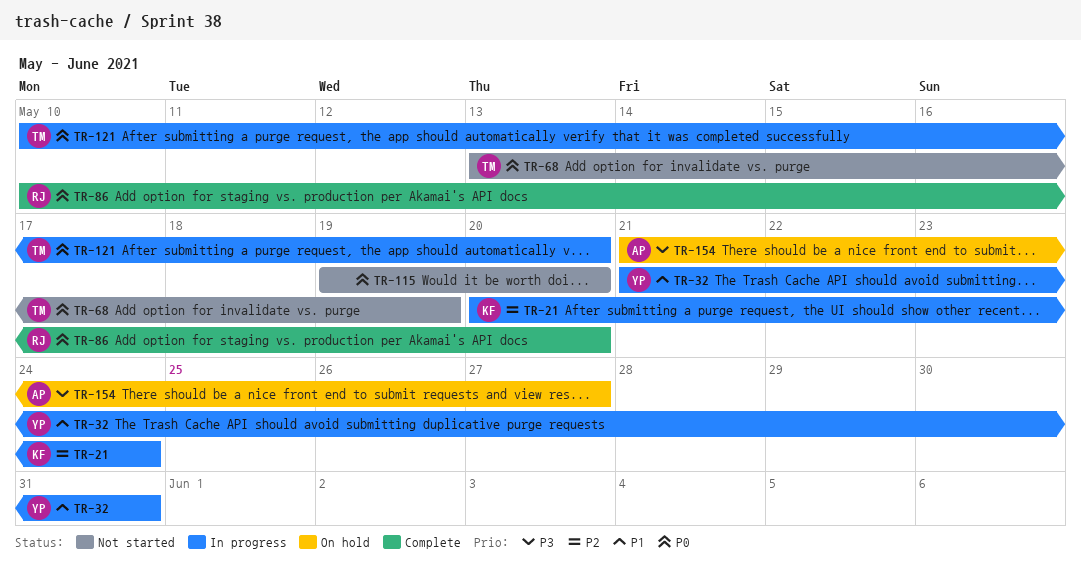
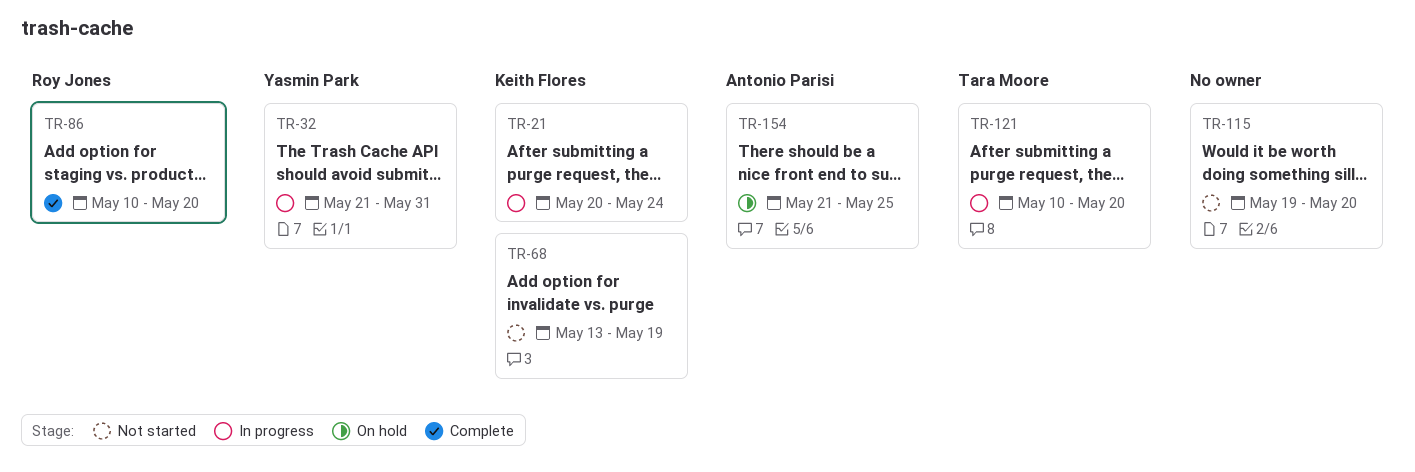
TR-68, owner: Tara Moore -> Keith Flores
TR-154, due: May 27 -> May 25

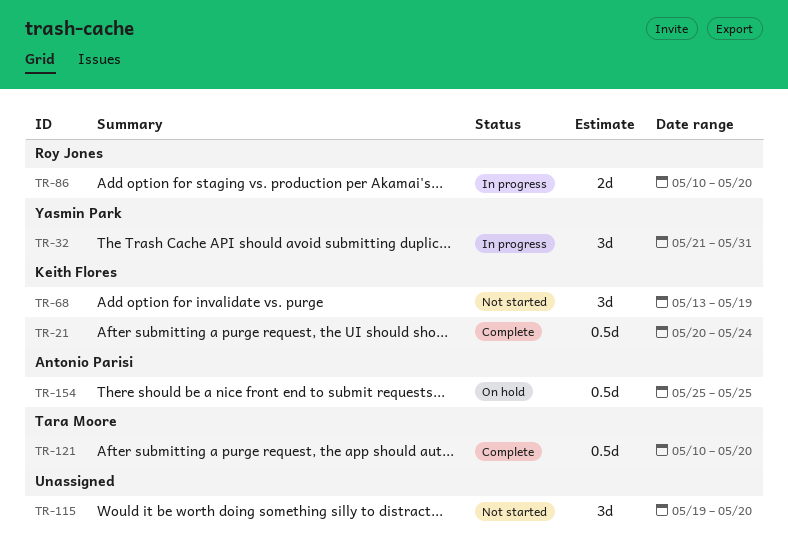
TR-21, status: In progress -> Complete
TR-86, status: Complete -> In progress
TR-121, status: In progress -> Complete
TR-154, start: May 21 -> May 25

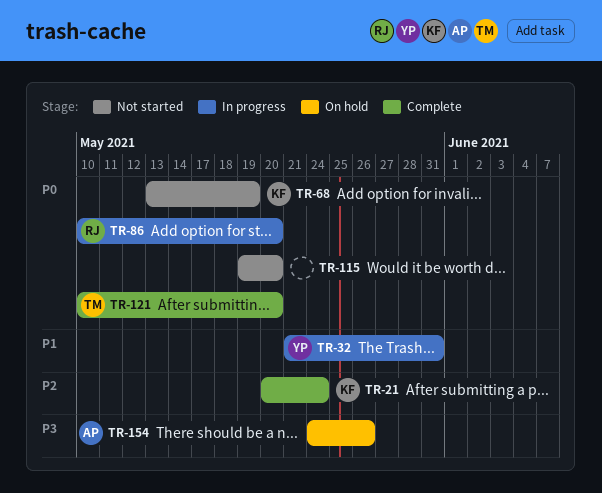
TR-154, start: May 25 -> May 24
TR-154, due: May 25 -> May 26

